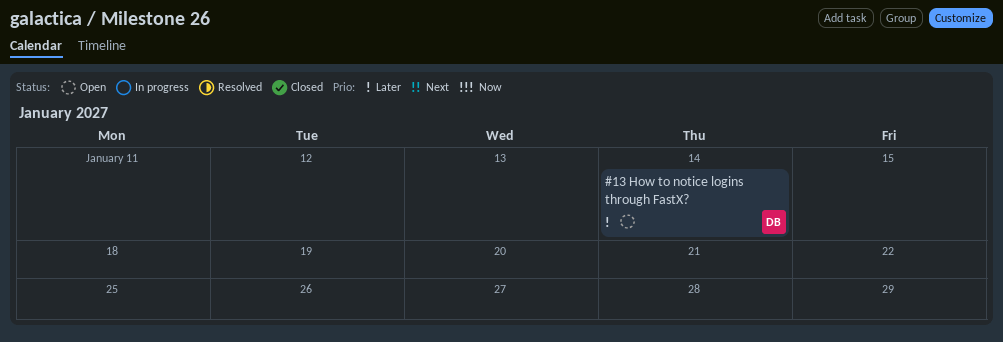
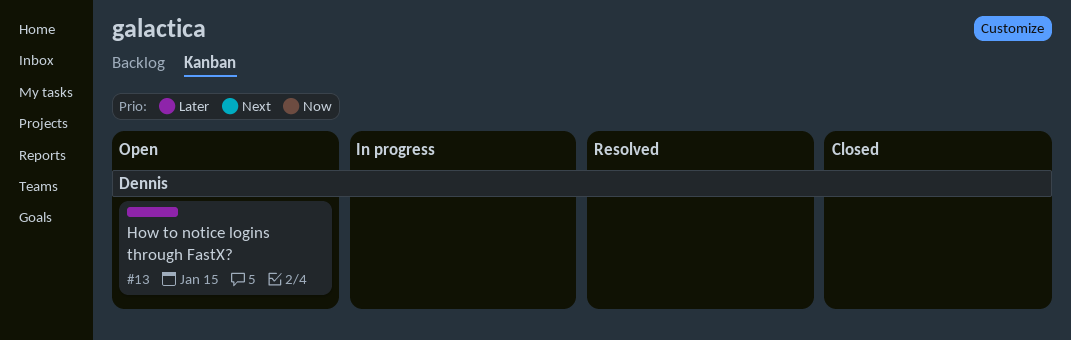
#13, due: Jan 14 -> Jan 15

